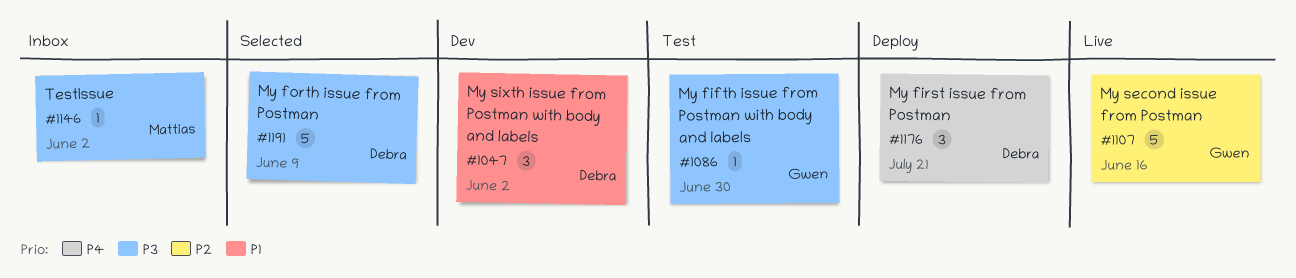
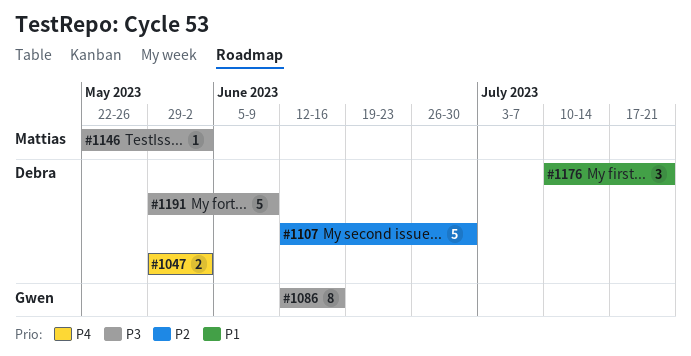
#1047, priority: P1 -> P4
#1047, estimate: 3 -> 2
#1086, estimate: 1 -> 8
#1086, due: Jun 30 -> Jun 16
#1107, owner: Gwen -> Debra
#1107, due: Jun 16 -> Jun 30
#1176, priority: P4 -> P1

